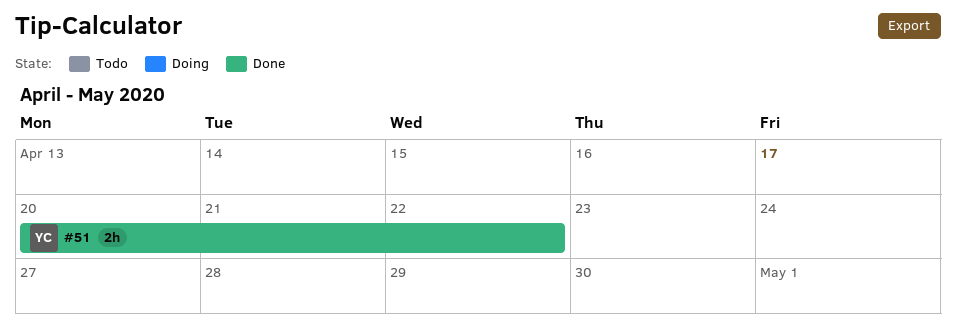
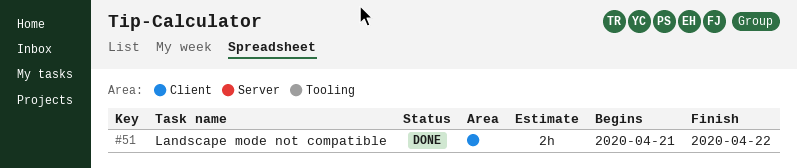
#51, start: Apr 20 -> Apr 21

